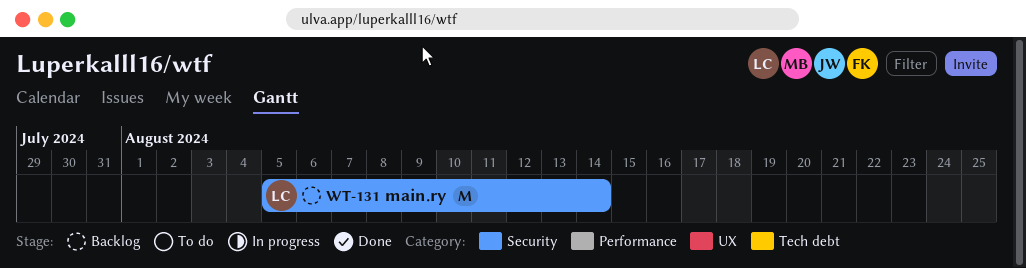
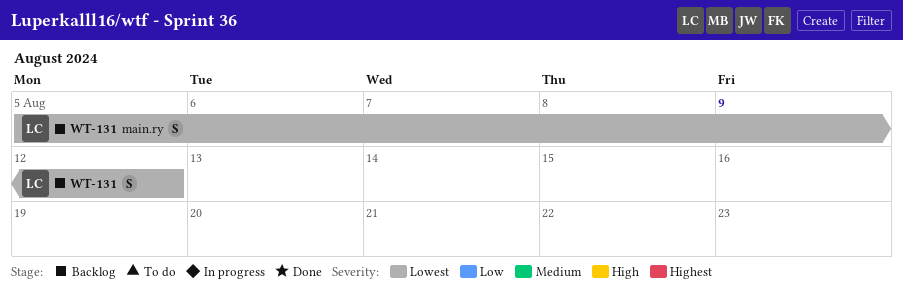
WT-131, estimate: M -> S
WT-131, due: Aug 14 -> Aug 12

